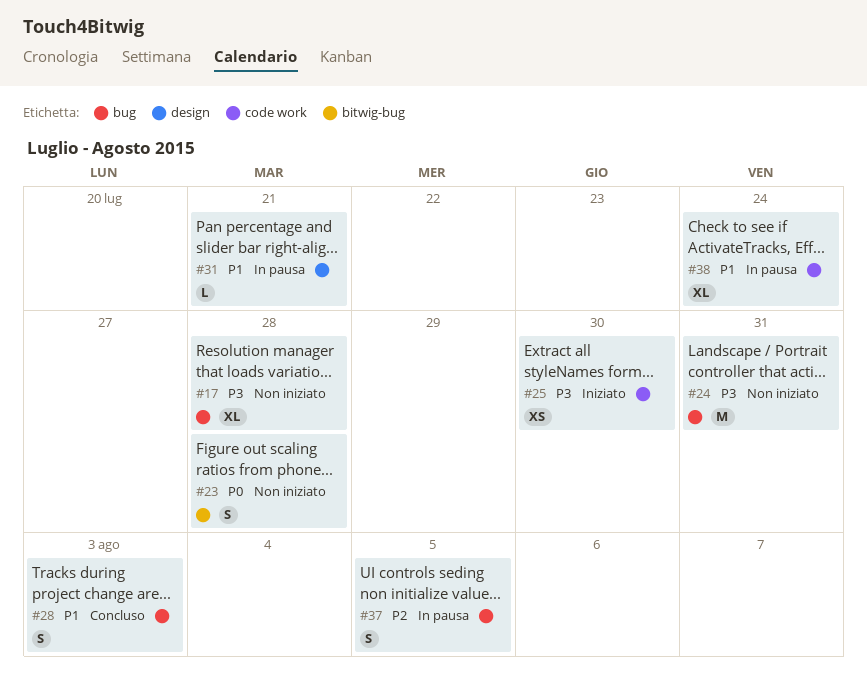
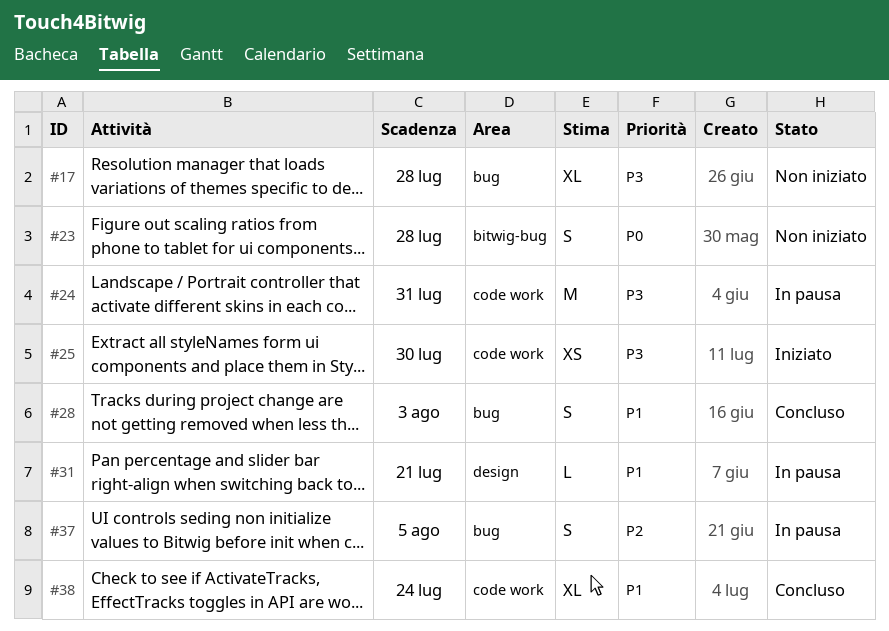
#24, status: Non iniziato -> In pausa
#24, label: bug -> code work
#38, status: In pausa -> Concluso

